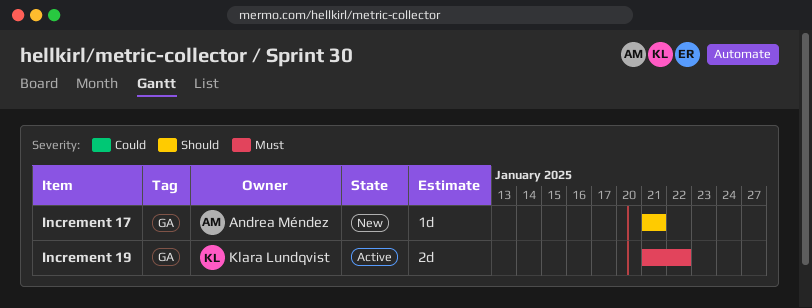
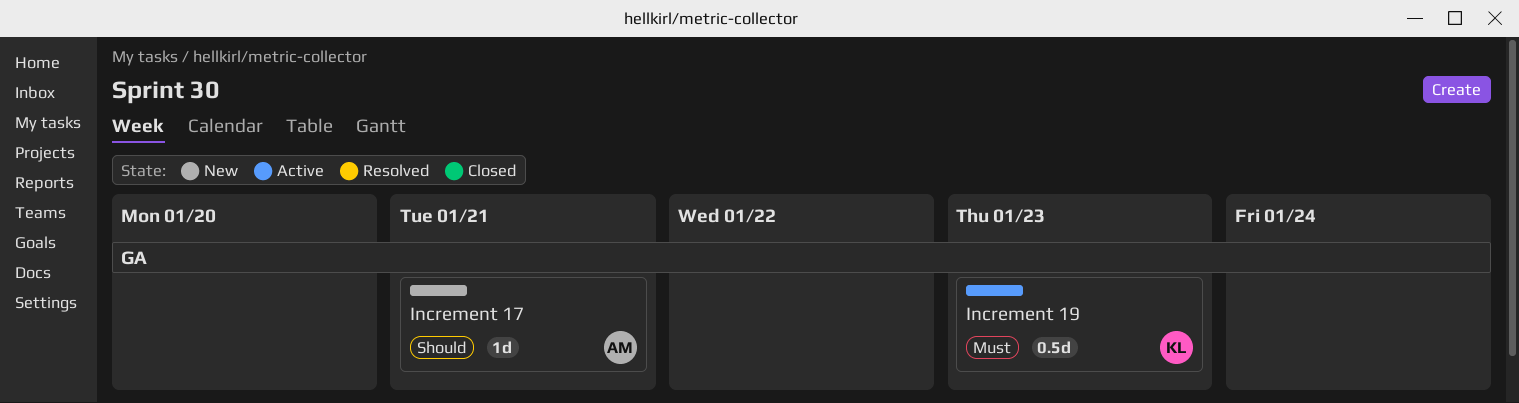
Increment 19, estimate: 2d -> 0.5d
Increment 19, due: Jan 22 -> Jan 23

